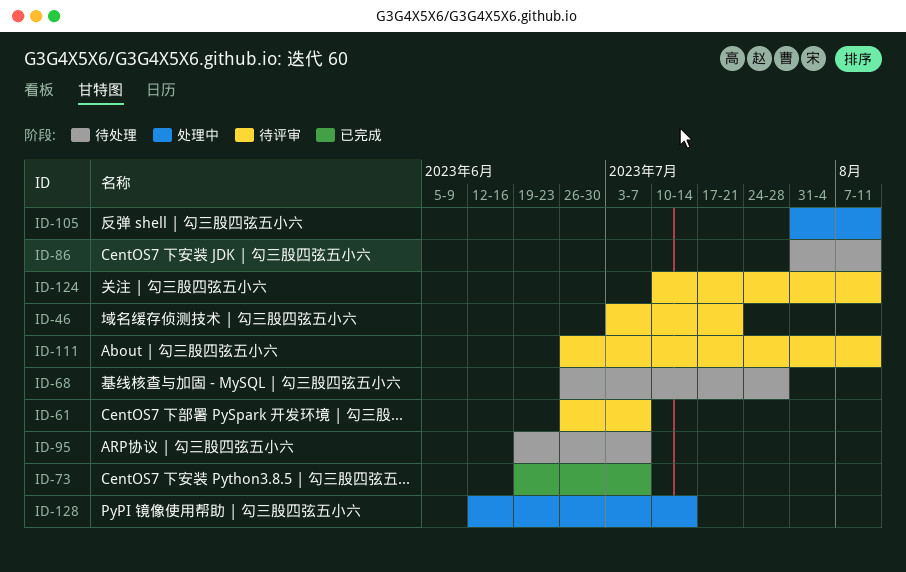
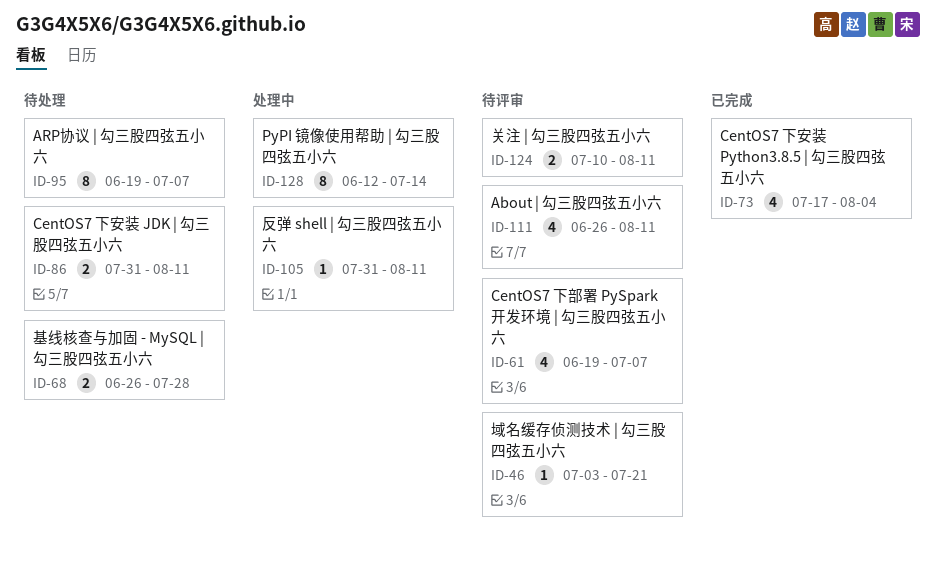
ID-61, start: Jun 26 -> Jun 19
ID-73, start: Jun 19 -> Jul 17
ID-73, due: Jul 7 -> Aug 4

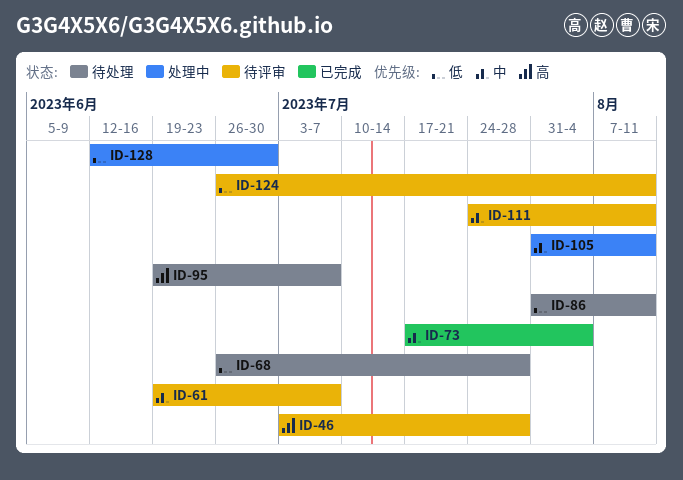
ID-46, due: Jul 21 -> Jul 28
ID-111, start: Jun 26 -> Jul 24
ID-124, start: Jul 10 -> Jun 26
ID-128, due: Jul 14 -> Jun 30

